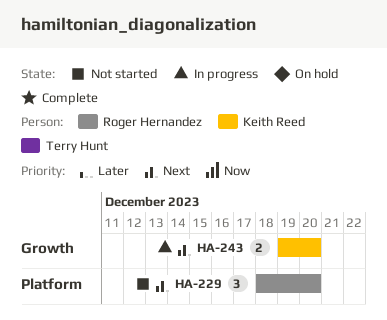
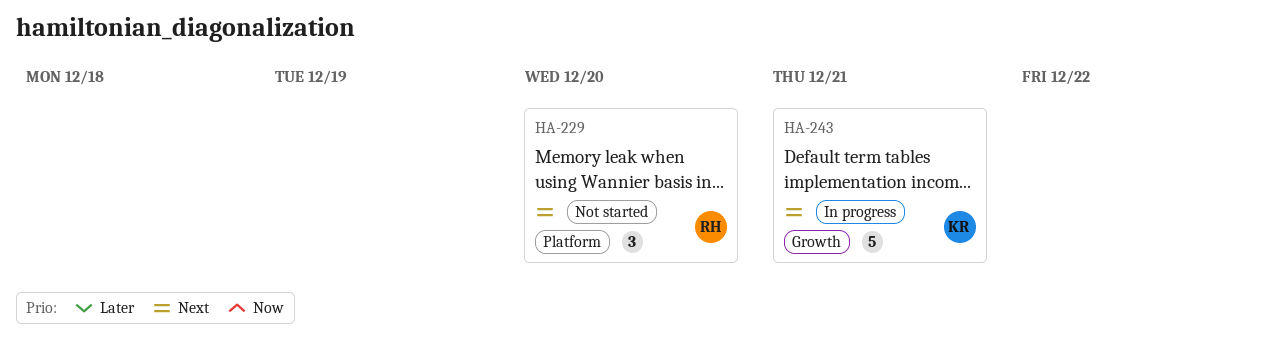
HA-243, estimate: 2 -> 5
HA-243, due: Dec 20 -> Dec 21

